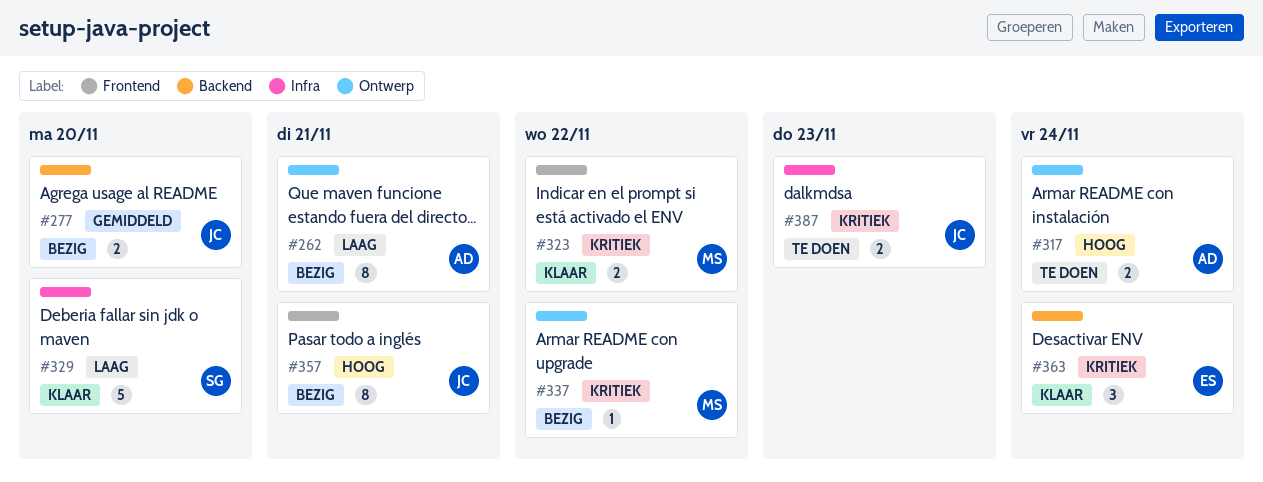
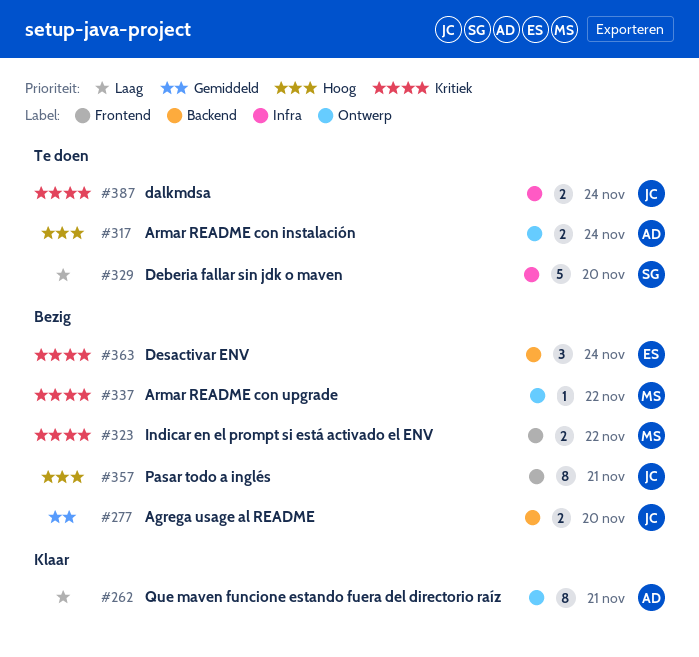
#262, status: Bezig -> Klaar
#323, status: Klaar -> Bezig
#329, status: Klaar -> Te doen
#363, status: Klaar -> Bezig
#387, due: Nov 23 -> Nov 24

